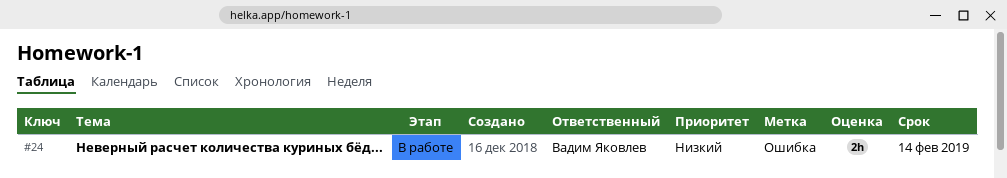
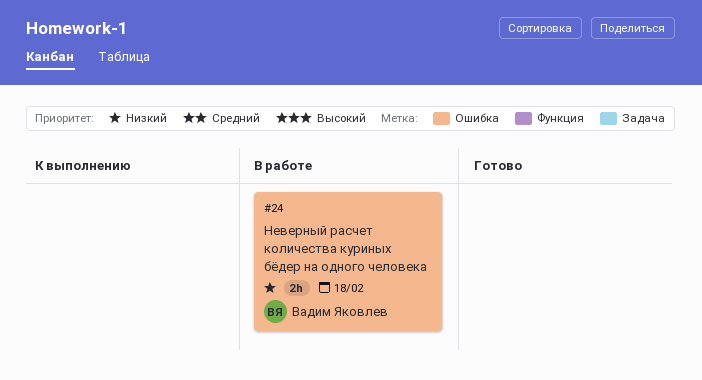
#24, due: Feb 14 -> Feb 18

